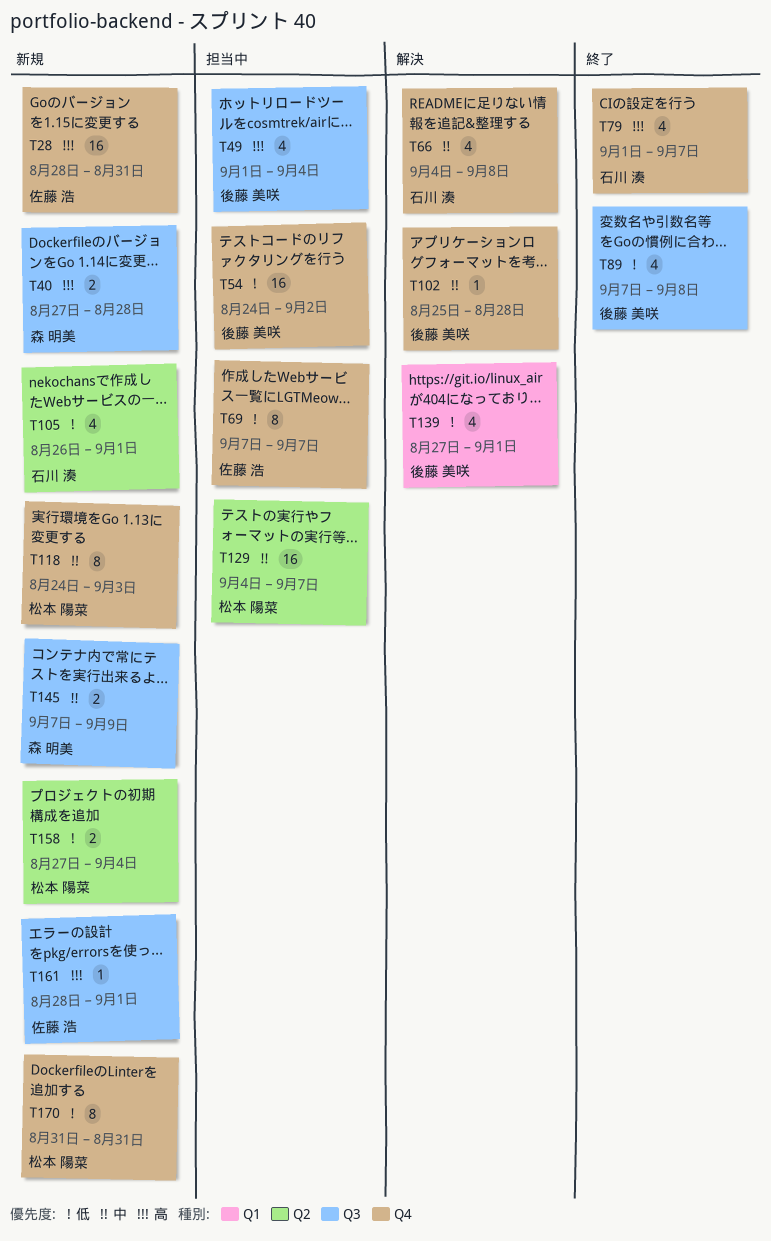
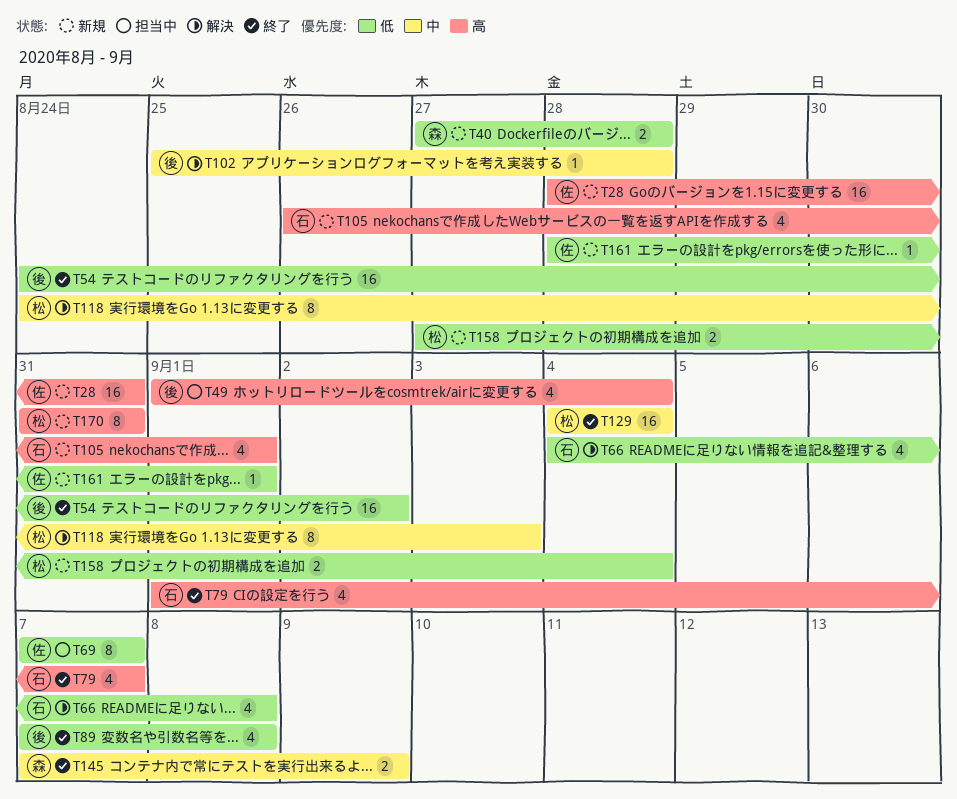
T40, priority: 高 -> 低
T54, status: 担当中 -> 終了
T66, priority: 中 -> 低
T105, priority: 低 -> 高
T118, status: 新規 -> 解決
T129, status: 担当中 -> 終了
T129, due: Sep 7 -> Sep 4
T139: present -> none
T145, status: 新規 -> 終了
T161, priority: 高 -> 低
T170, priority: 低 -> 高

